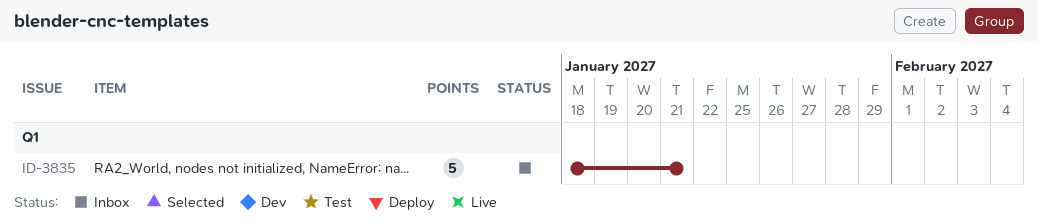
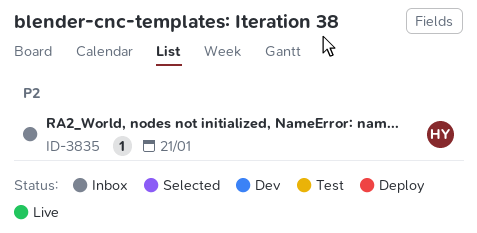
ID-3835, estimate: 5 -> 1

